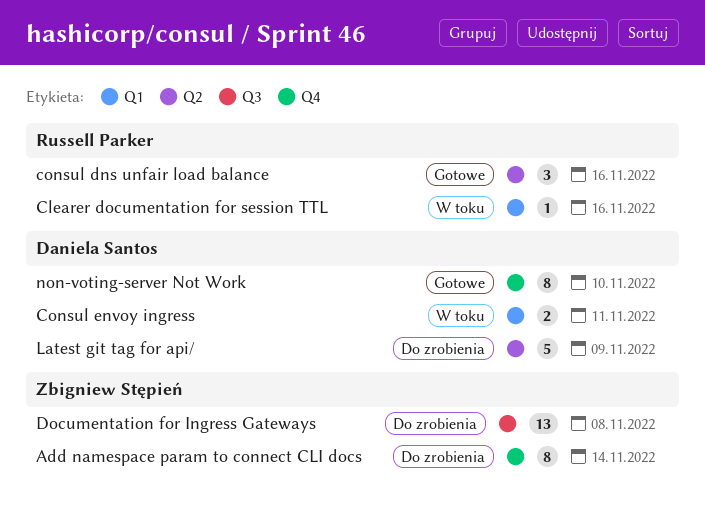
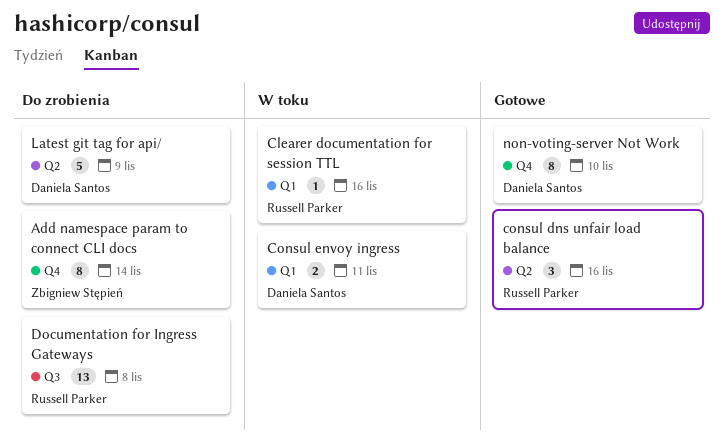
Documentation for Ingress Gateways, owner: Zbigniew Stępień -> Russell Parker

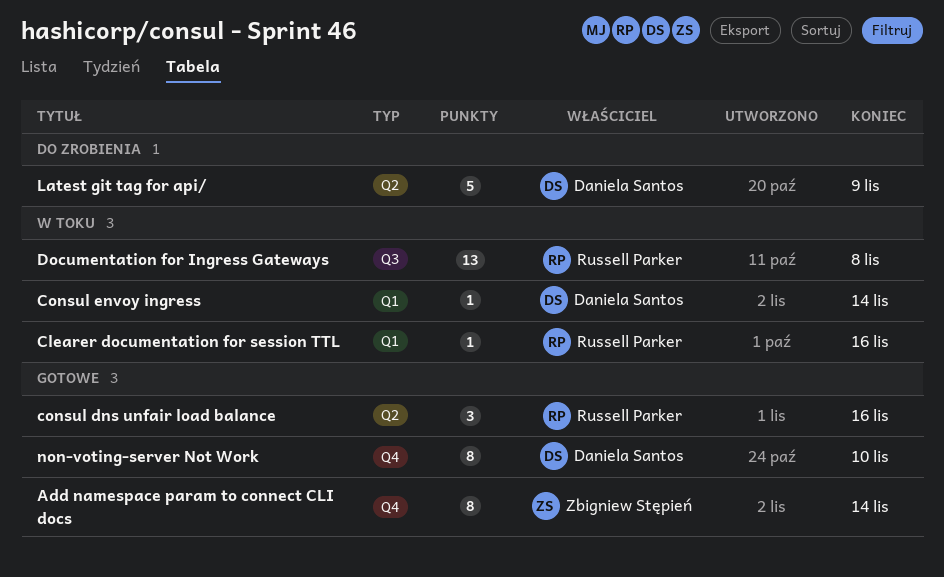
Add namespace param to connect CLI docs, status: Do zrobienia -> Gotowe
Consul envoy ingress, estimate: 2 -> 1
Consul envoy ingress, due: Nov 11 -> Nov 14
Documentation for Ingress Gateways, status: Do zrobienia -> W toku

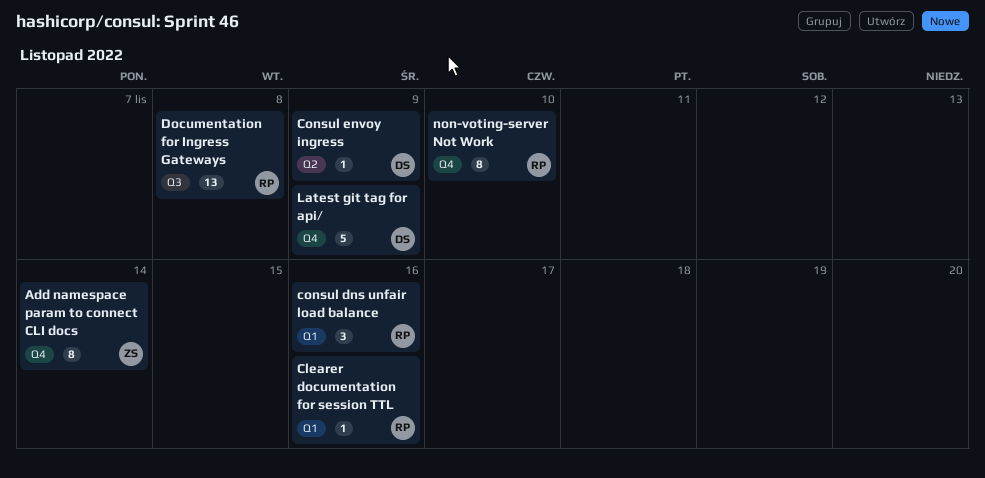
consul dns unfair load balance, label: Q2 -> Q1
Consul envoy ingress, label: Q1 -> Q2
Consul envoy ingress, due: Nov 14 -> Nov 9
Latest git tag for api/, label: Q2 -> Q4
non-voting-server Not Work, owner: Daniela Santos -> Russell Parker

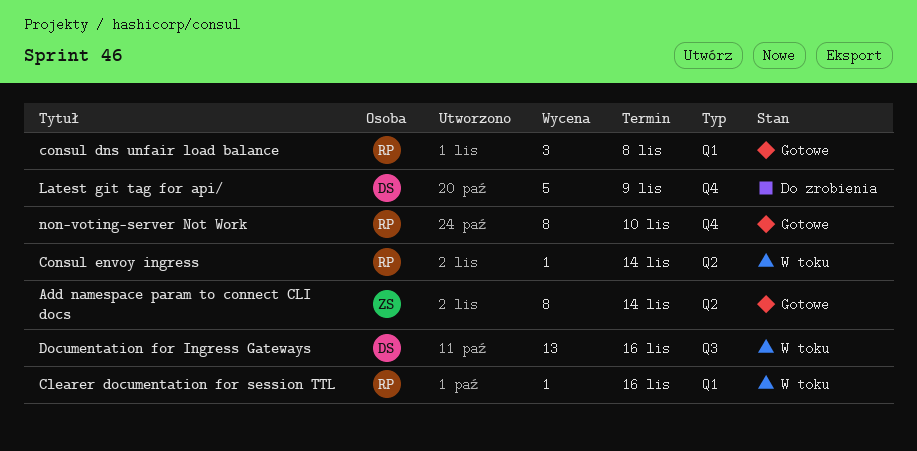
Add namespace param to connect CLI docs, label: Q4 -> Q2
consul dns unfair load balance, due: Nov 16 -> Nov 8
Consul envoy ingress, owner: DS -> RP
Consul envoy ingress, due: Nov 9 -> Nov 14
Documentation for Ingress Gateways, owner: RP -> DS
Documentation for Ingress Gateways, due: Nov 8 -> Nov 16

